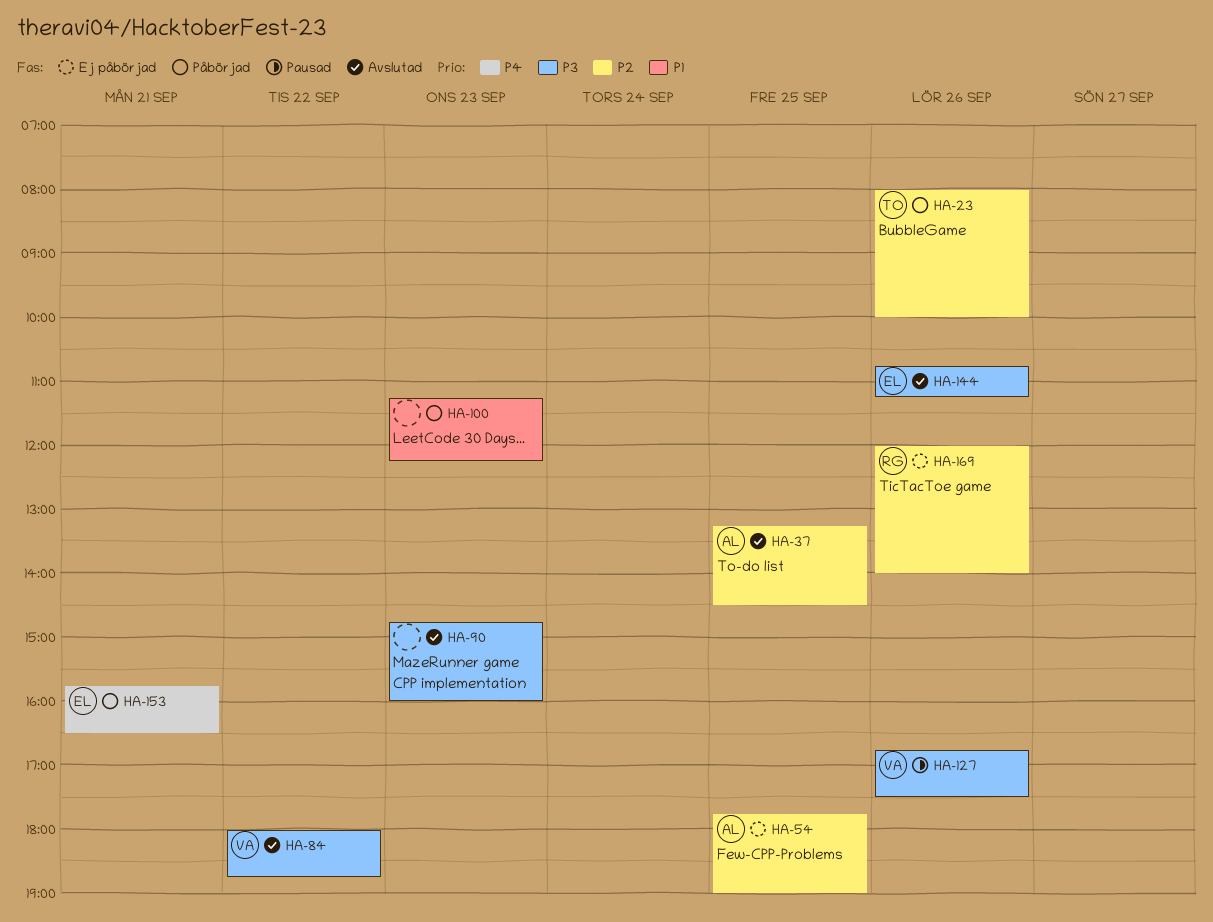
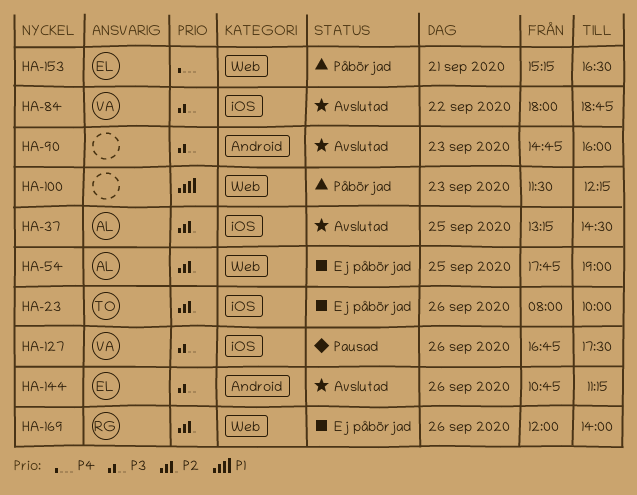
HA-23, status: Påbörjad -> Ej påbörjad
HA-100, begins: 11:15 -> 11:30
HA-153, begins: 15:45 -> 15:15

